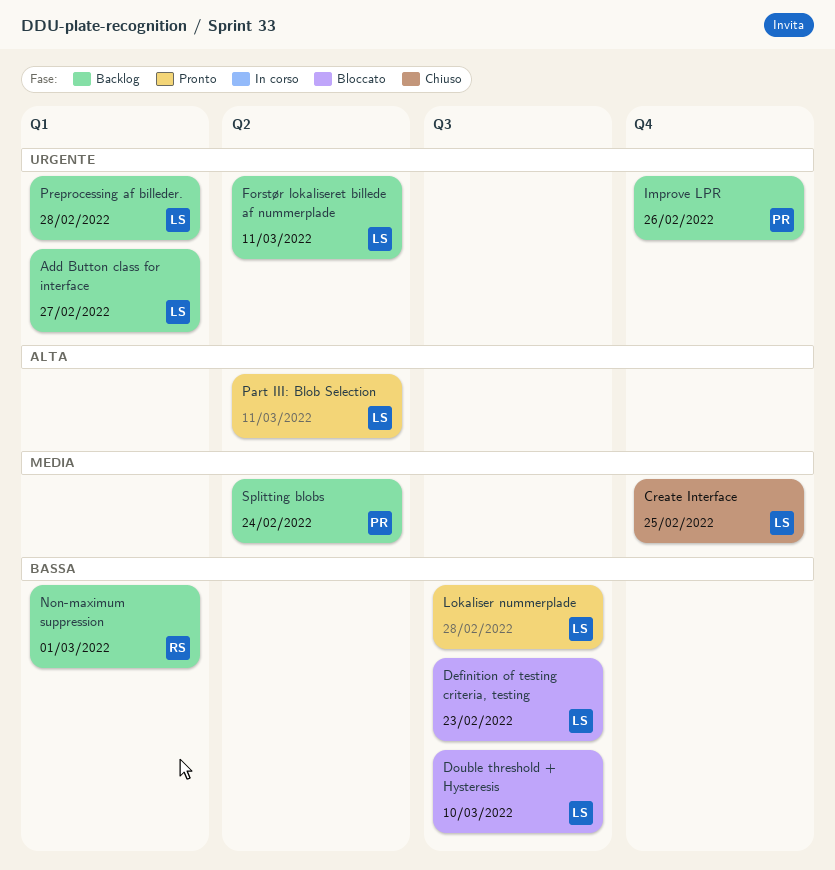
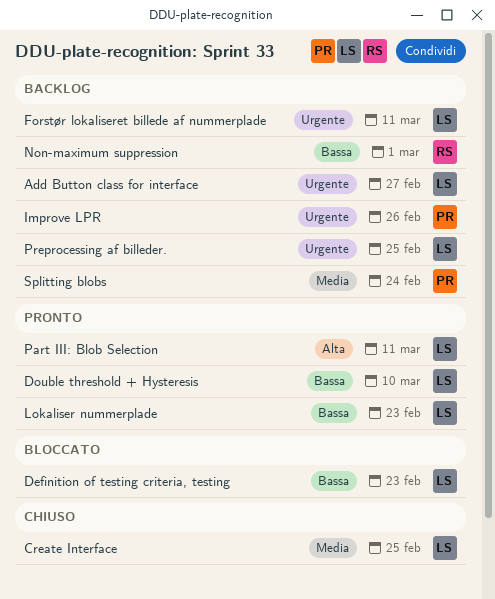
Double threshold + Hysteresis, status: Bloccato -> Pronto
Lokaliser nummerplade, due: Feb 28 -> Feb 23
Preprocessing af billeder., due: Feb 28 -> Feb 25

